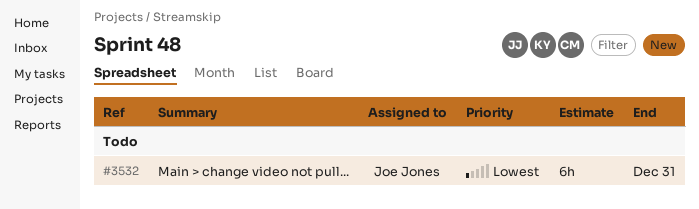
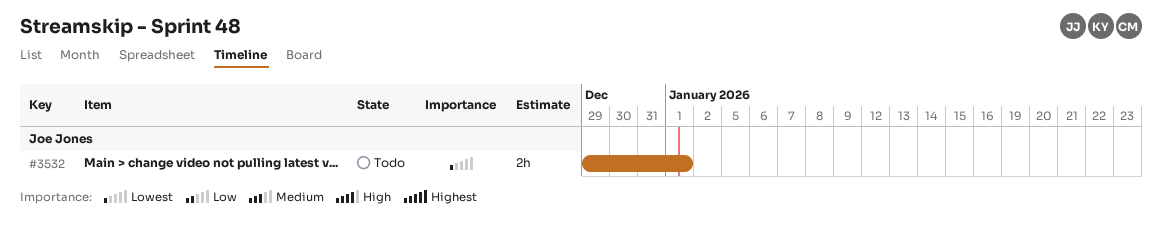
#3532, estimate: 6h -> 2h
#3532, due: Dec 31 -> Jan 1

